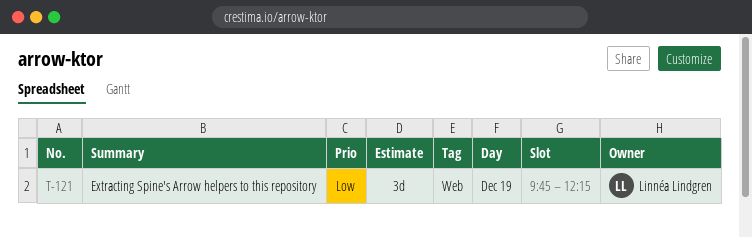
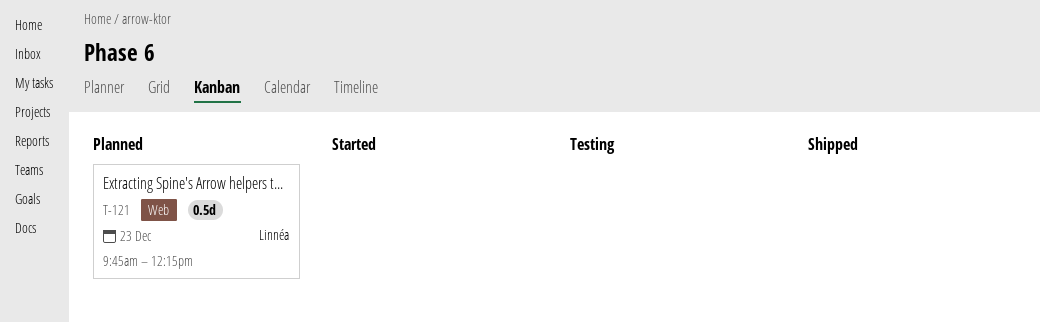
T-121, estimate: 3d -> 0.5d
T-121, day: Dec 19 -> Dec 23

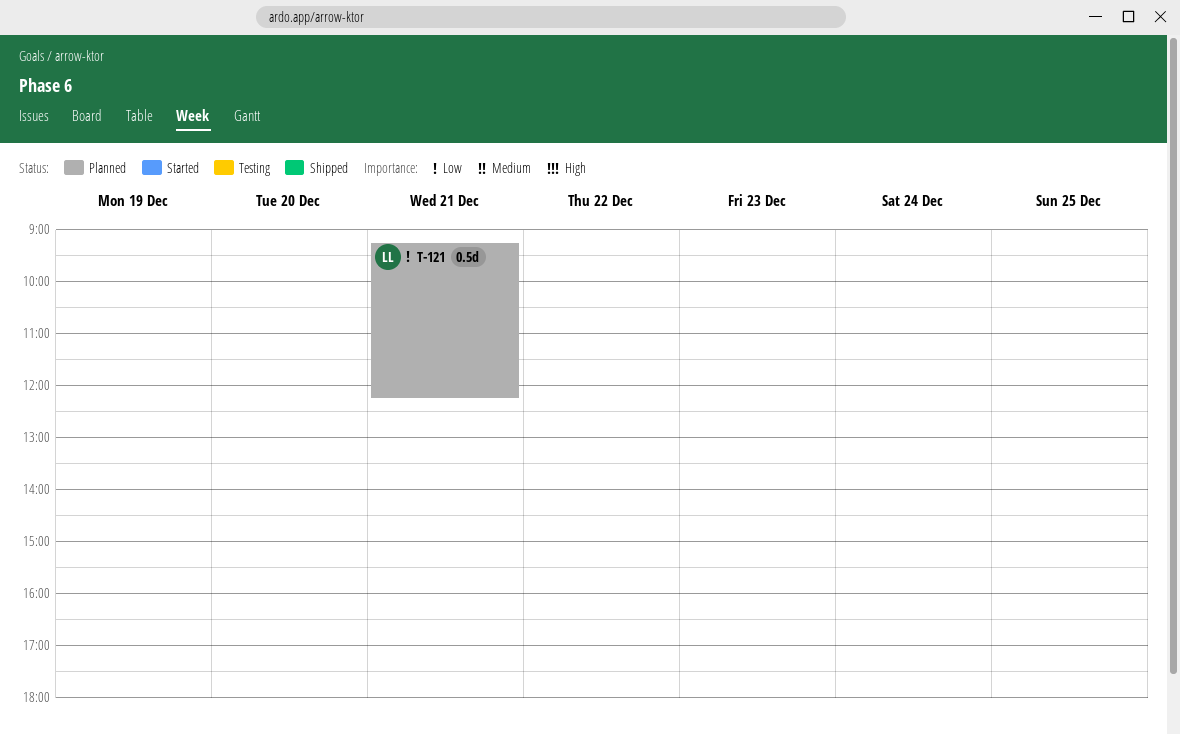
T-121, day: Dec 23 -> Dec 21
T-121, begins: 09:45 -> 09:15

